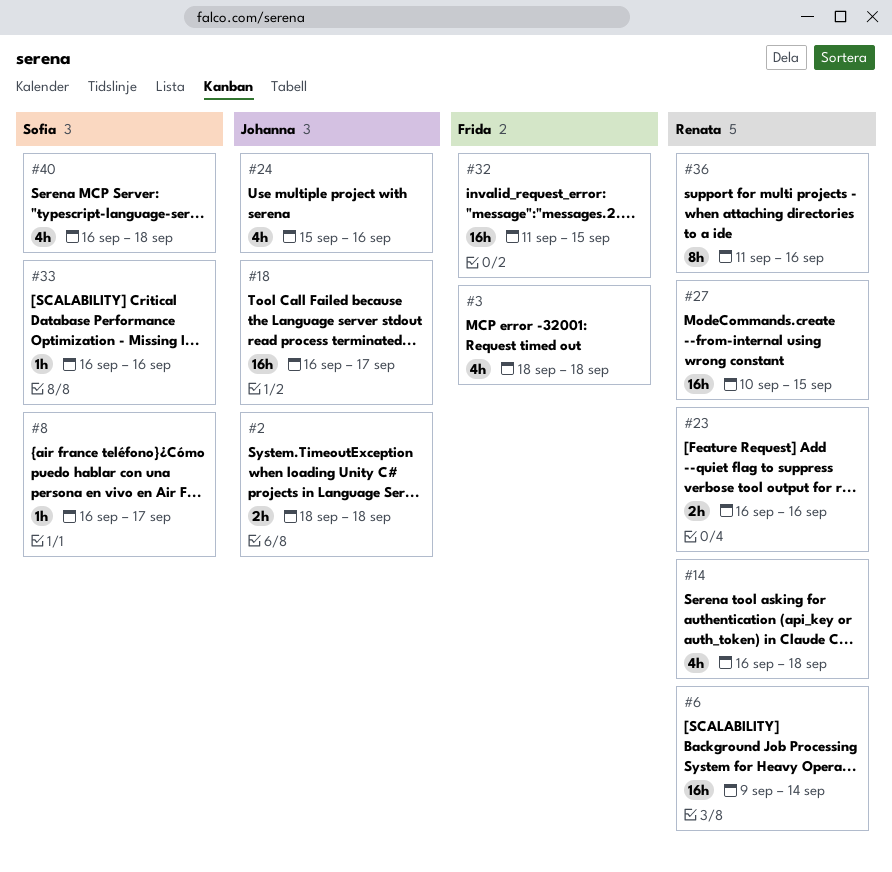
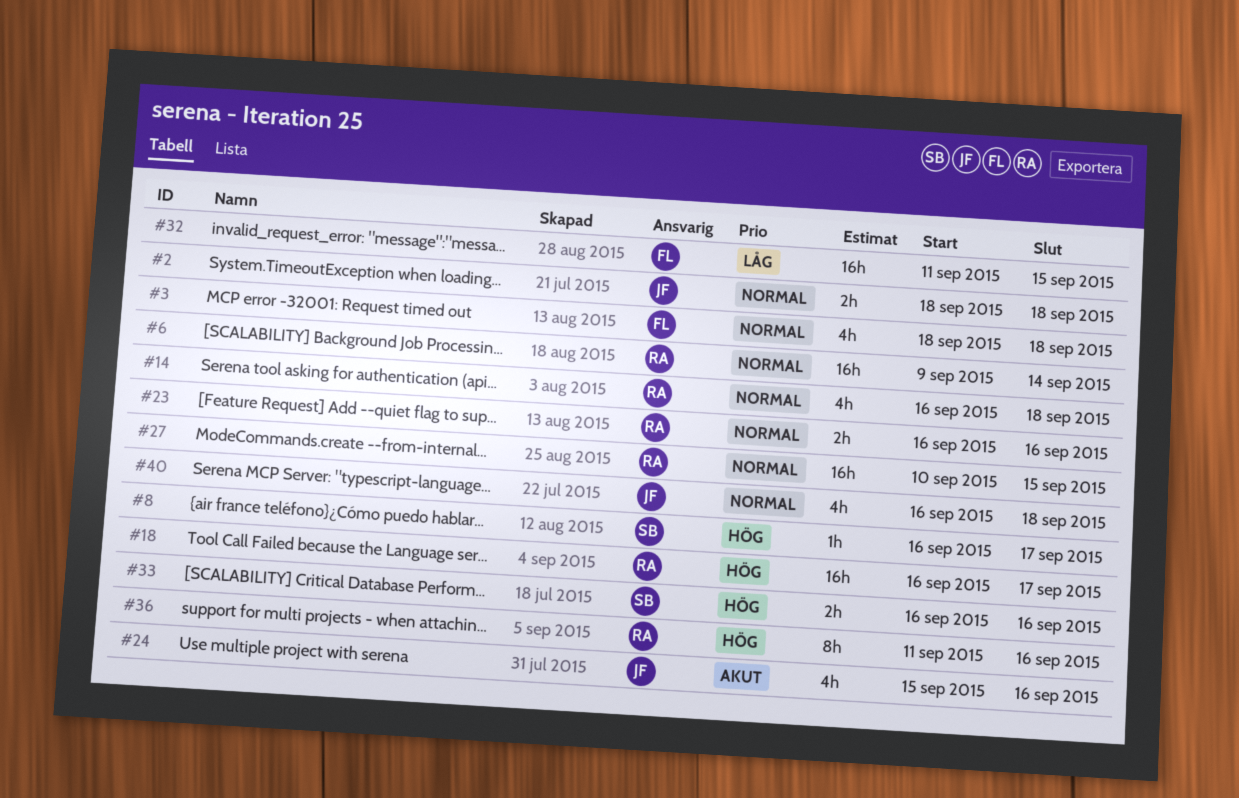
#18, owner: Johanna -> Renata
#33, estimate: 1h -> 2h
#40, owner: Sofia -> Johanna

